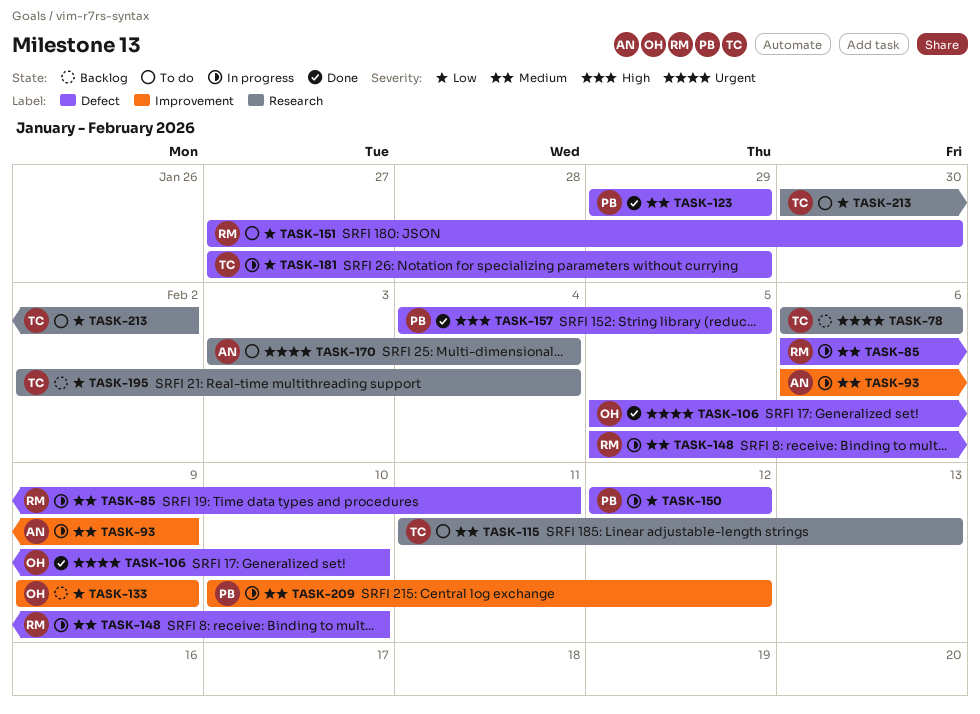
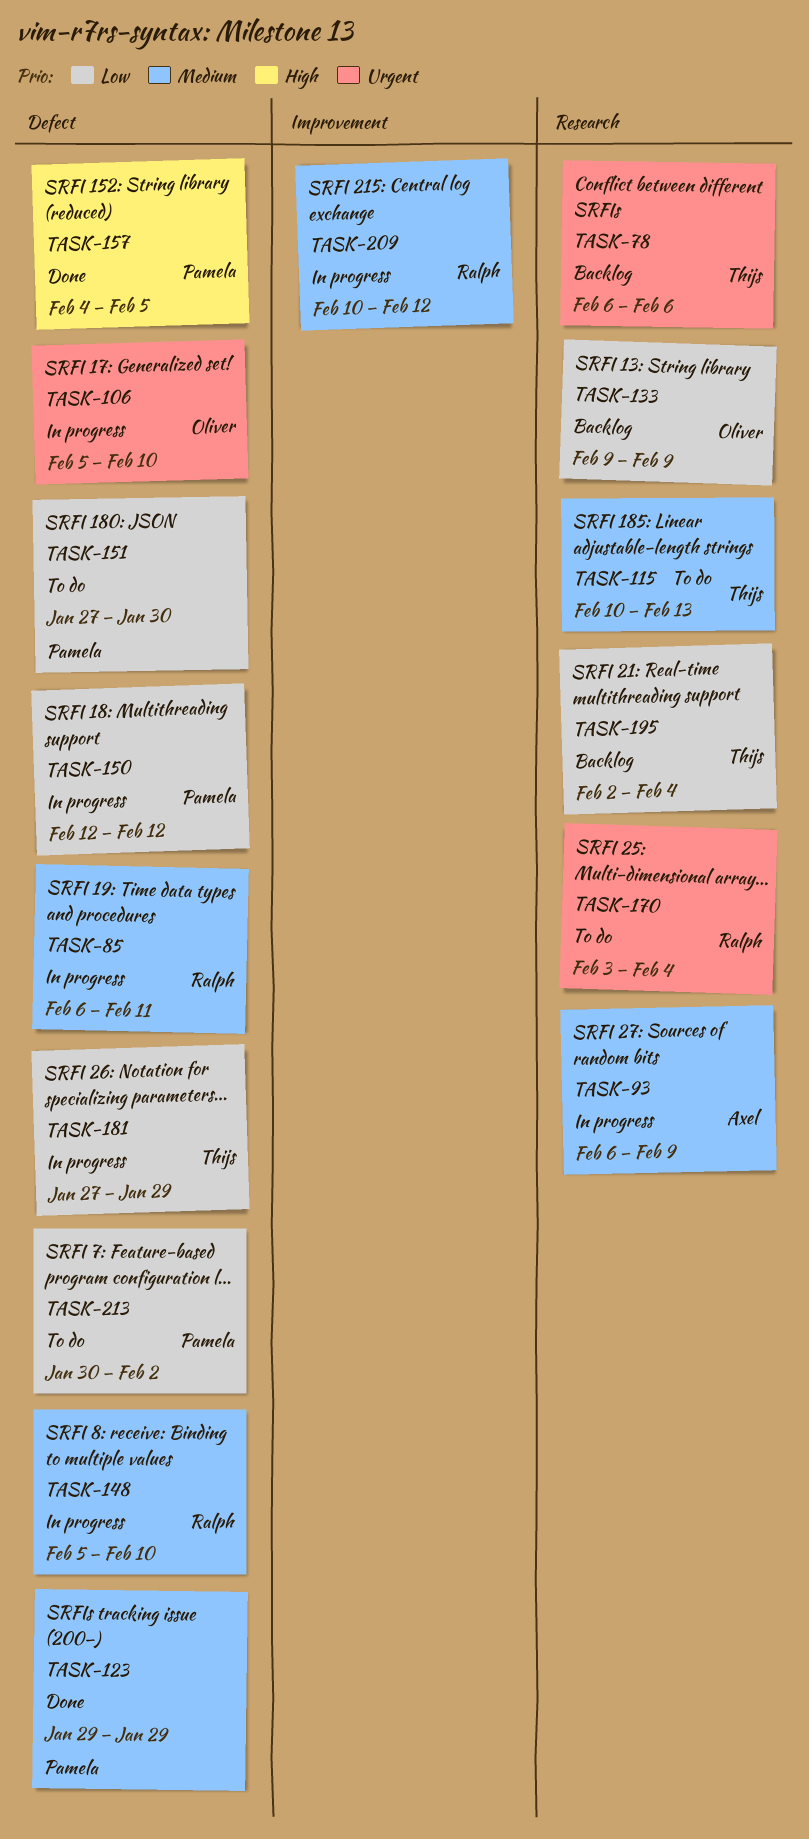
TASK-93, label: Improvement -> Research
TASK-106, status: Done -> In progress
TASK-115, start: Feb 11 -> Feb 10
TASK-133, label: Improvement -> Research
TASK-151, owner: Ralph -> Pamela
TASK-170, owner: Axel -> Ralph
TASK-209, owner: Pamela -> Ralph
TASK-213, owner: Thijs -> Pamela
TASK-213, label: Research -> Defect

